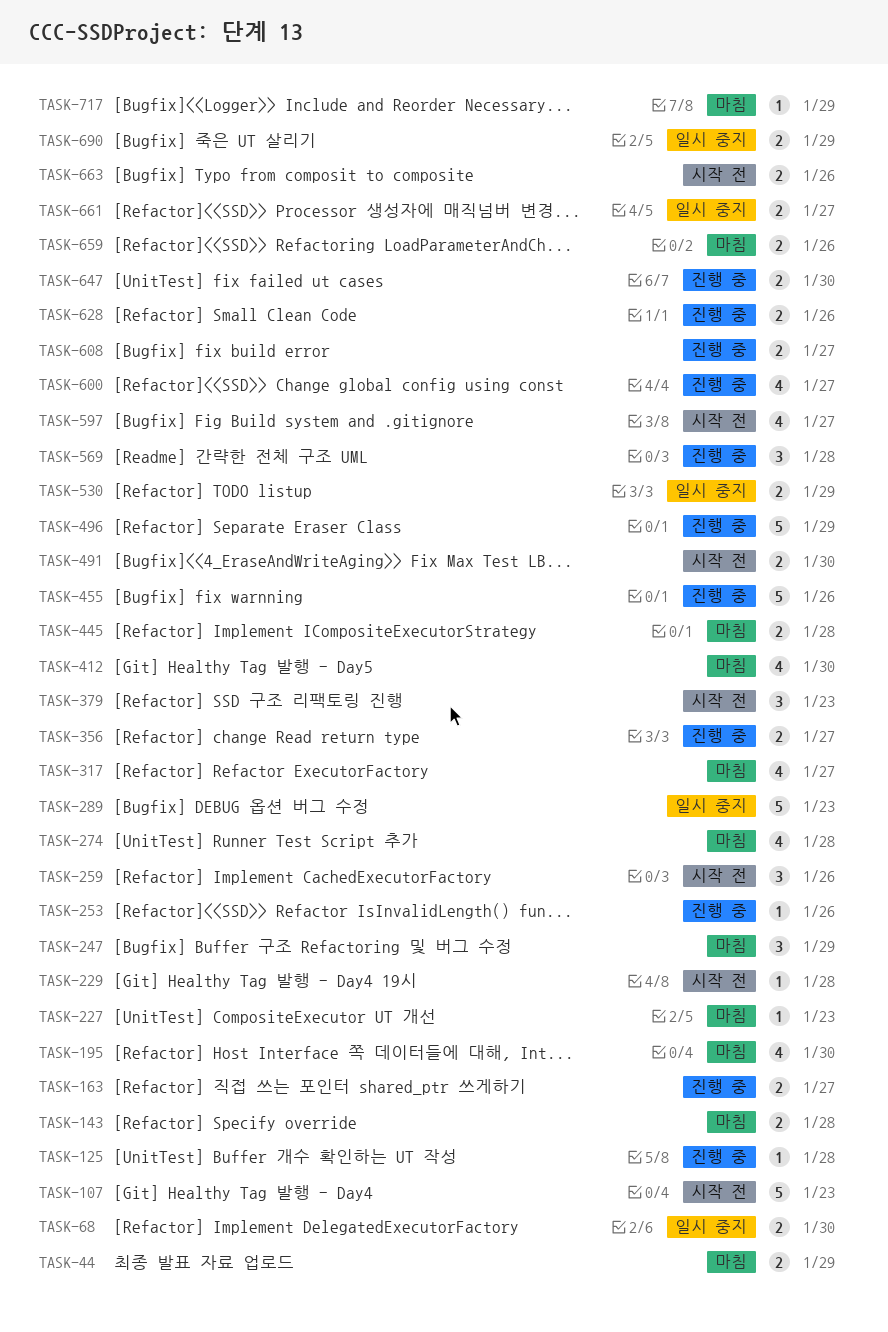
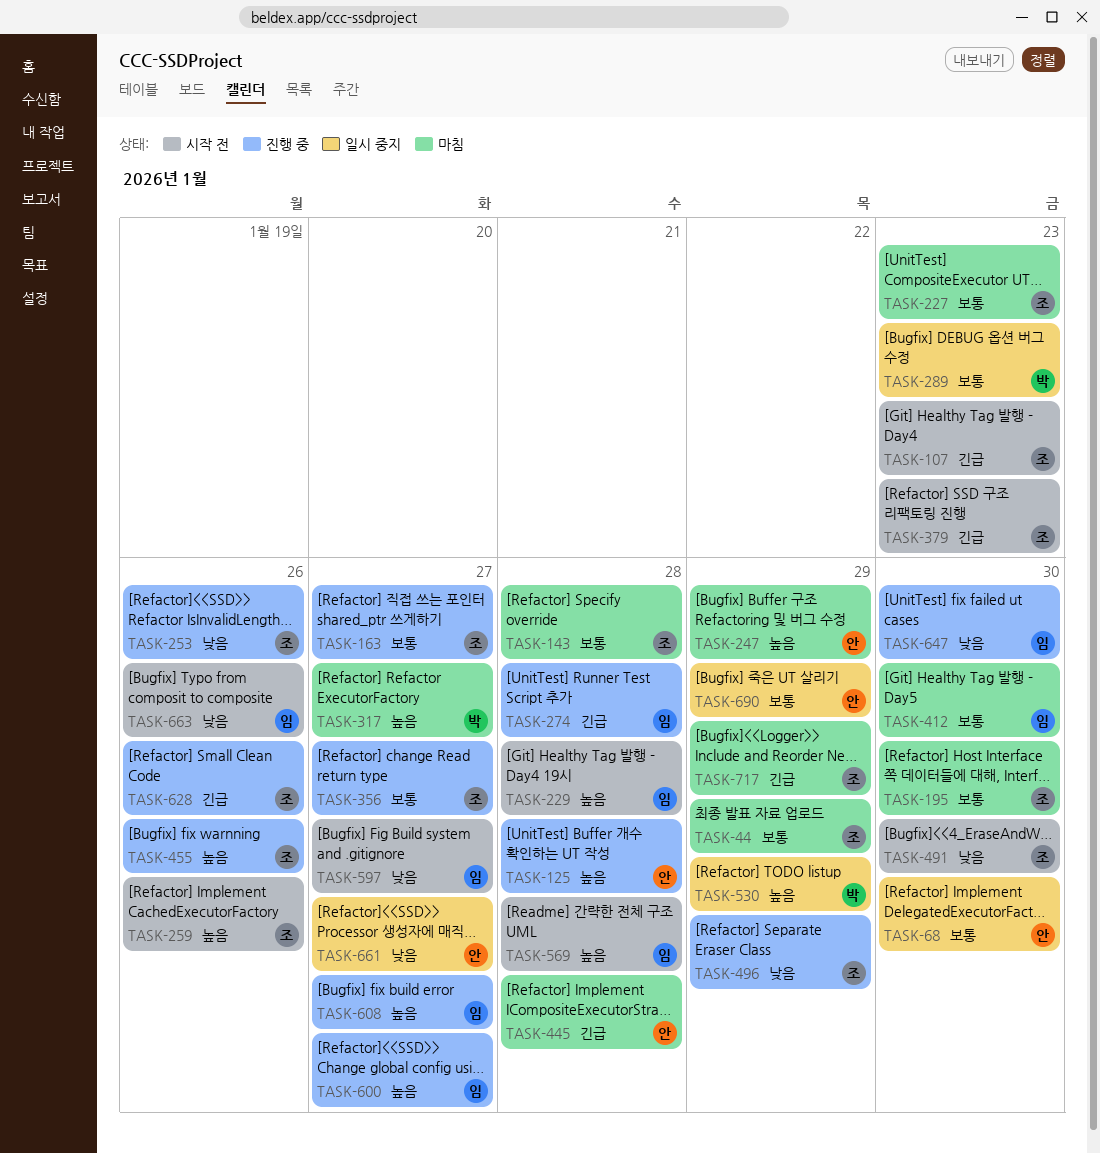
TASK-274, status: 마침 -> 진행 중
TASK-569, status: 진행 중 -> 시작 전
TASK-659: present -> none

